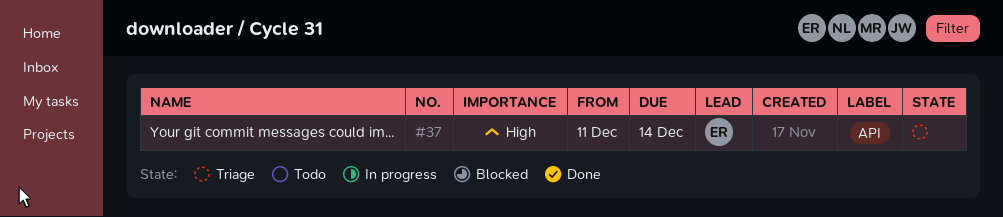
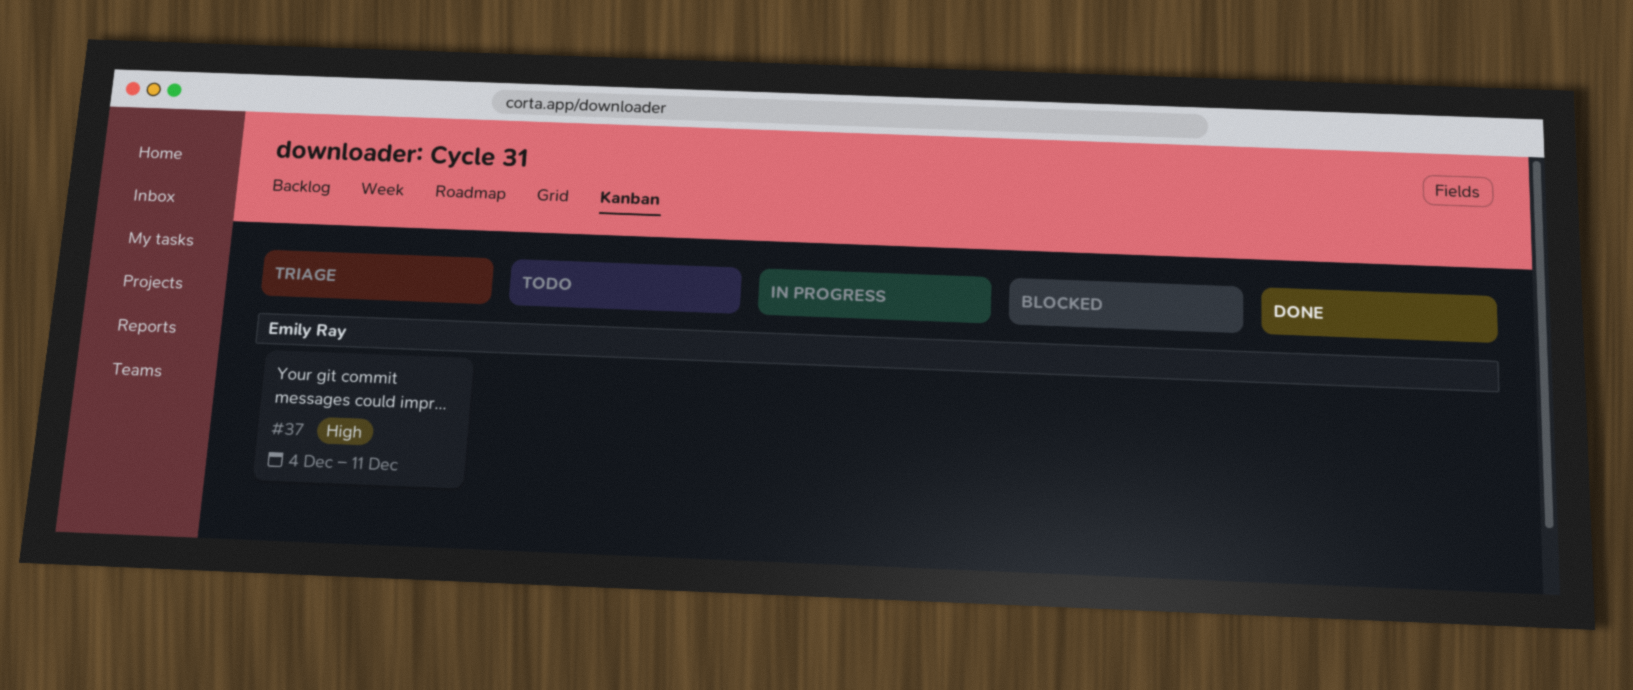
#37, start: Dec 11 -> Dec 4
#37, due: Dec 14 -> Dec 11

